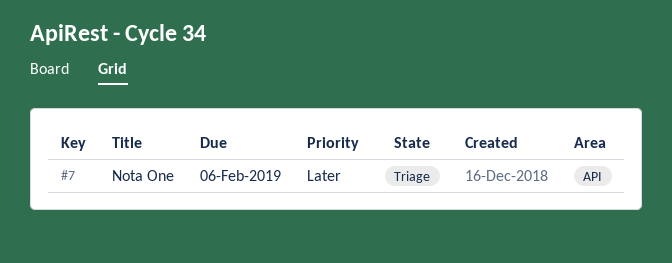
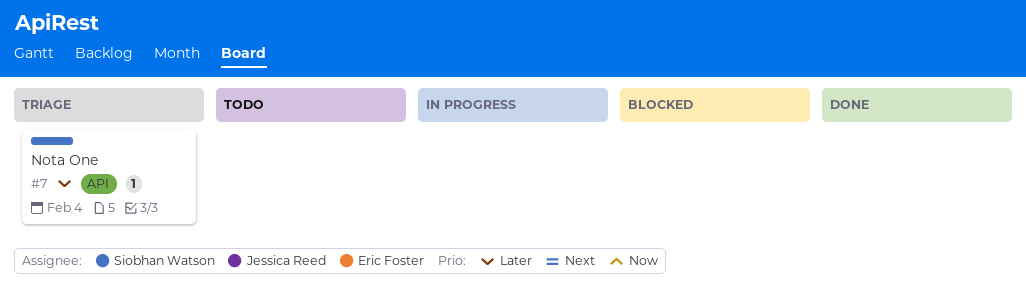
#7, due: Feb 6 -> Feb 4

